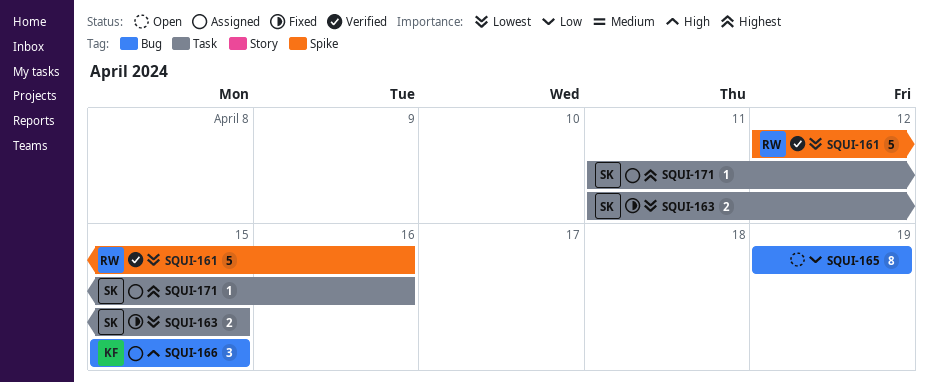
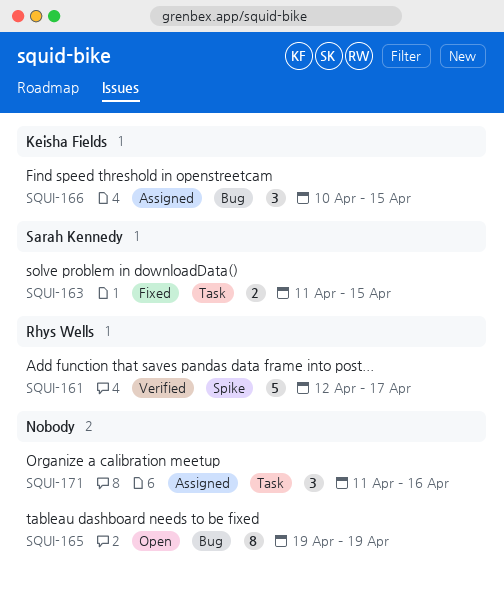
SQUI-161, due: Apr 16 -> Apr 17
SQUI-166, start: Apr 15 -> Apr 10
SQUI-171, owner: Sarah Kennedy -> none
SQUI-171, estimate: 1 -> 3

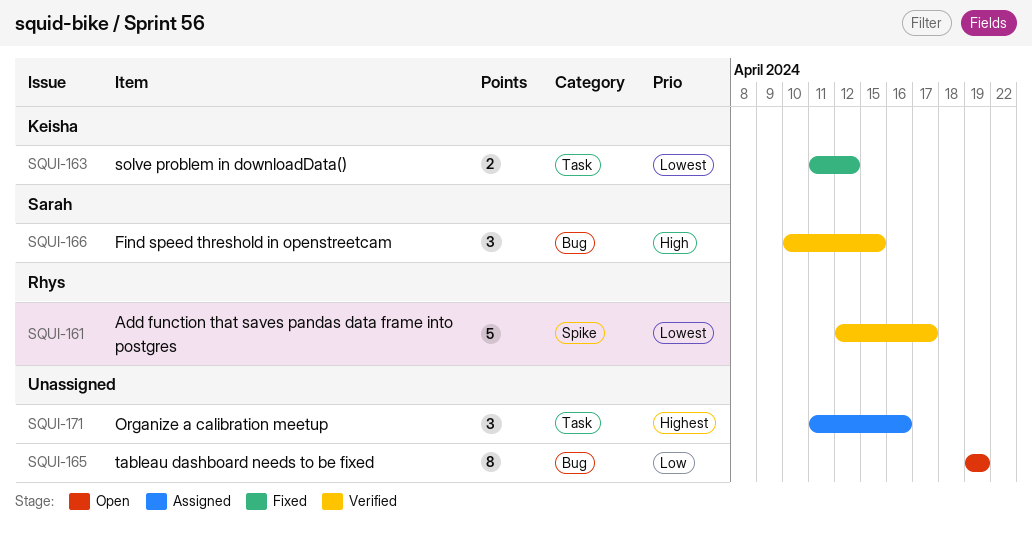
SQUI-163, owner: Sarah Kennedy -> Keisha Fields
SQUI-163, due: Apr 15 -> Apr 12
SQUI-166, status: Assigned -> Verified
SQUI-166, owner: Keisha Fields -> Sarah Kennedy

